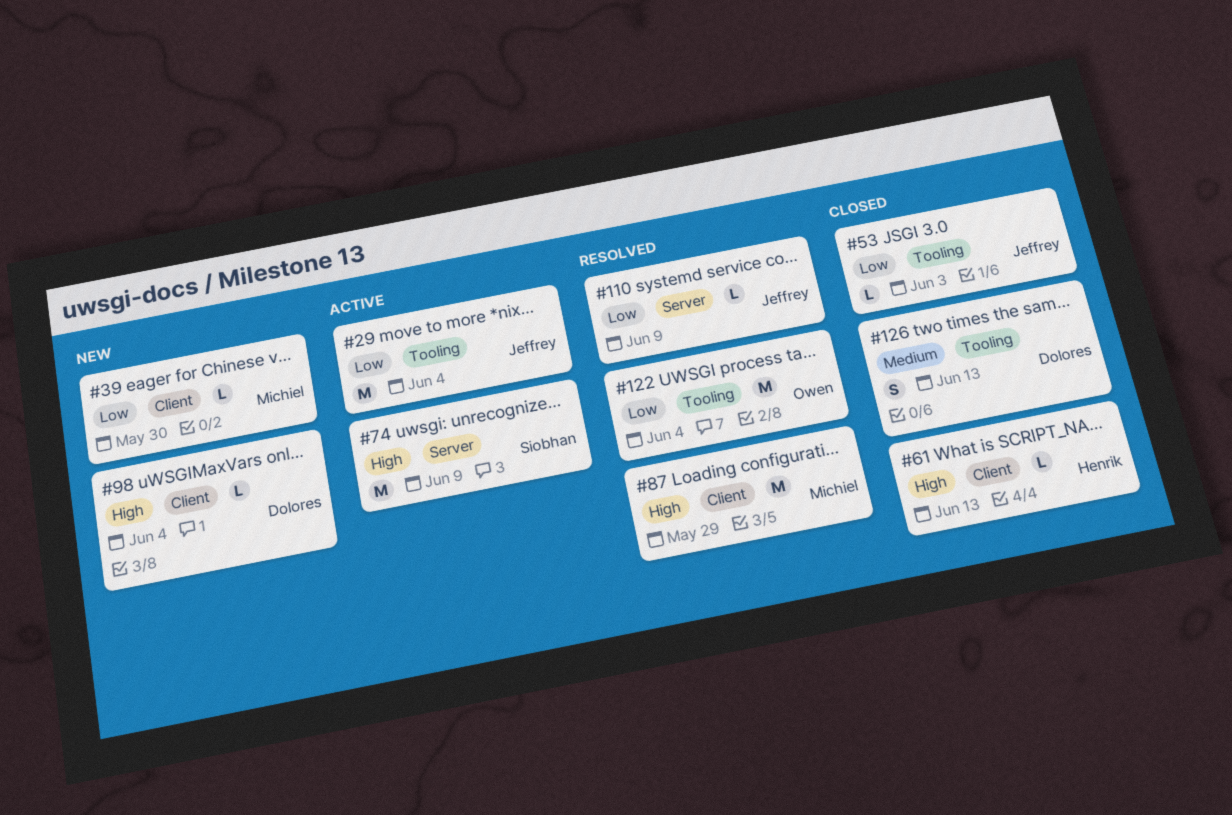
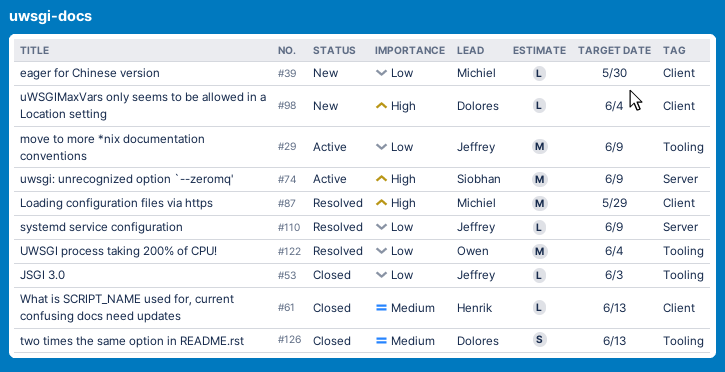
#29, due: Jun 4 -> Jun 9
#61, priority: High -> Medium

